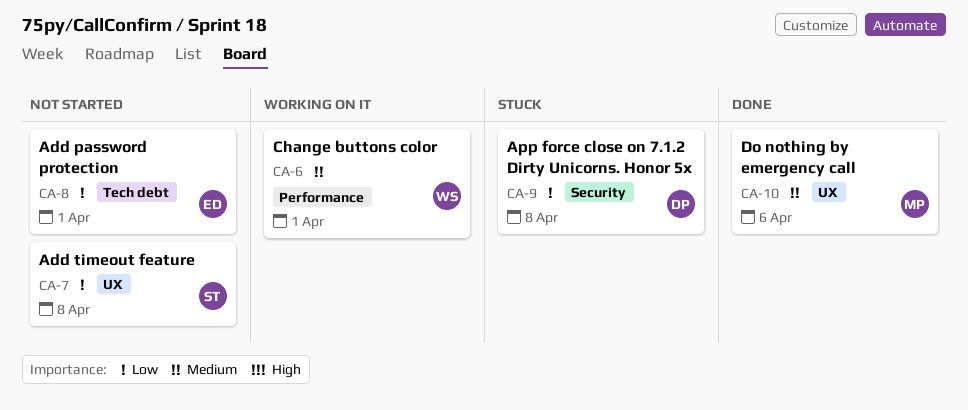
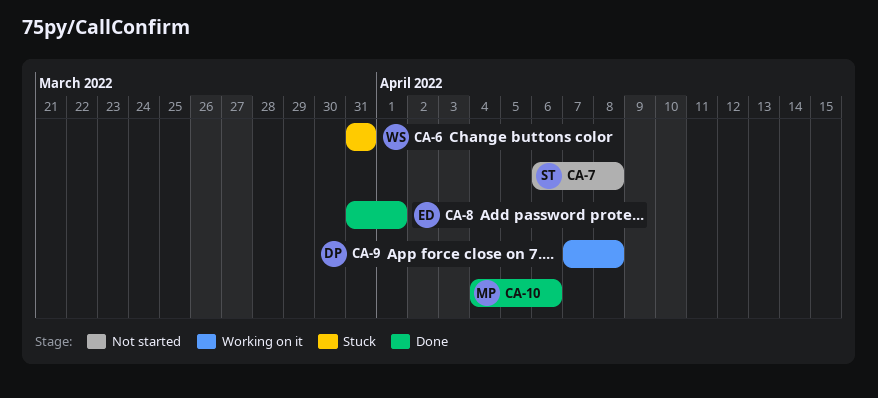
CA-6, status: Working on it -> Stuck
CA-6, due: Apr 1 -> Mar 31
CA-8, status: Not started -> Done
CA-9, status: Stuck -> Working on it

